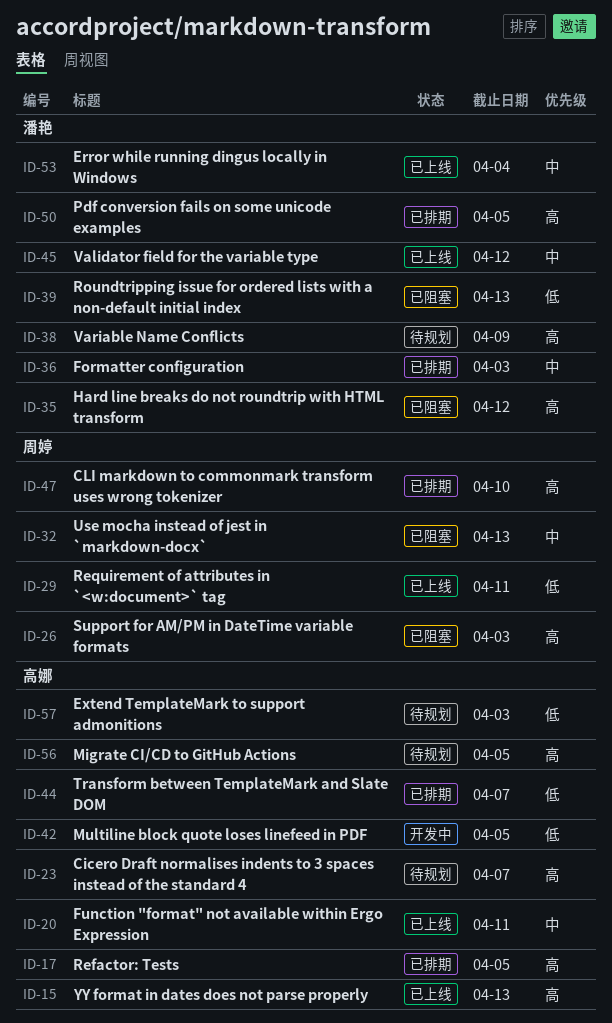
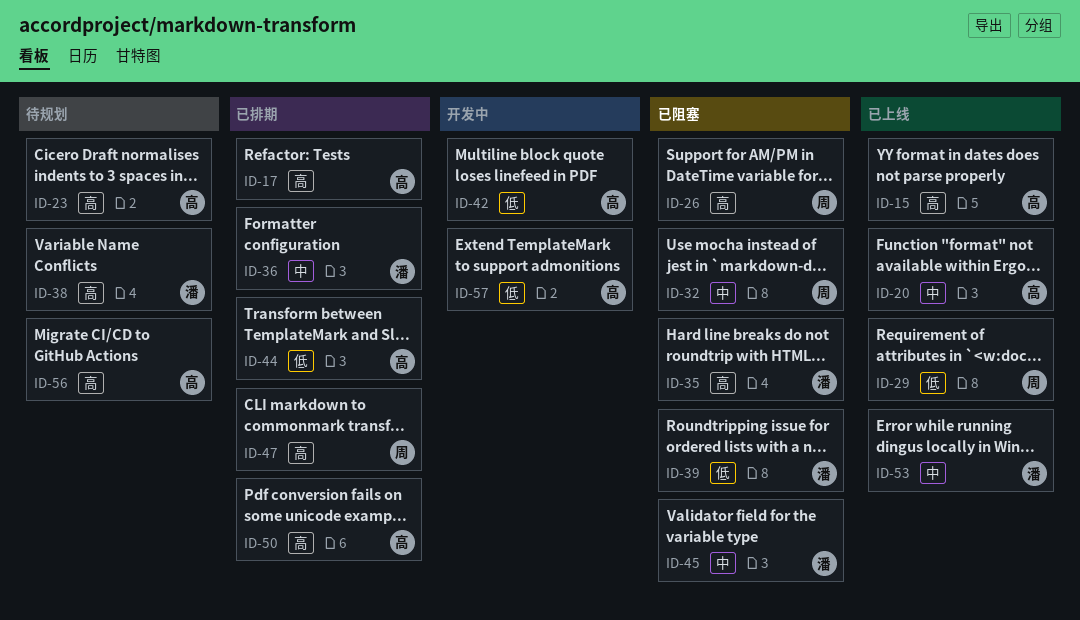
ID-45, status: 已上线 -> 已阻塞
ID-50, owner: 潘艳 -> 高娜
ID-57, status: 待规划 -> 开发中

